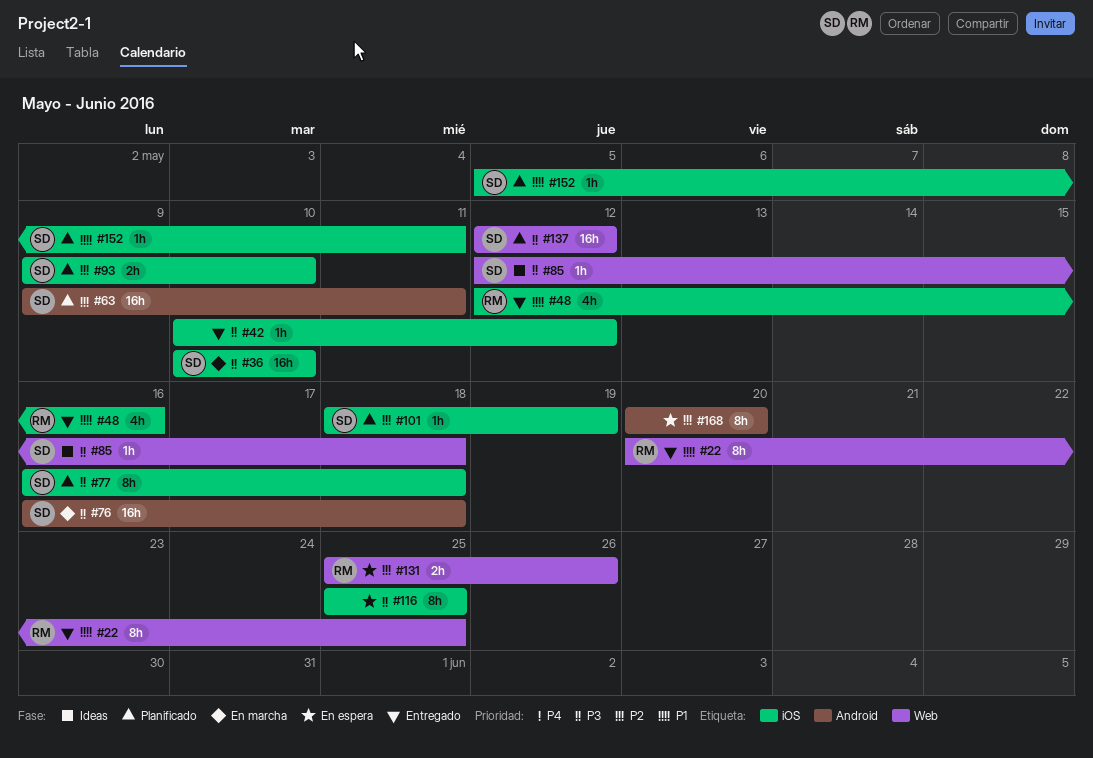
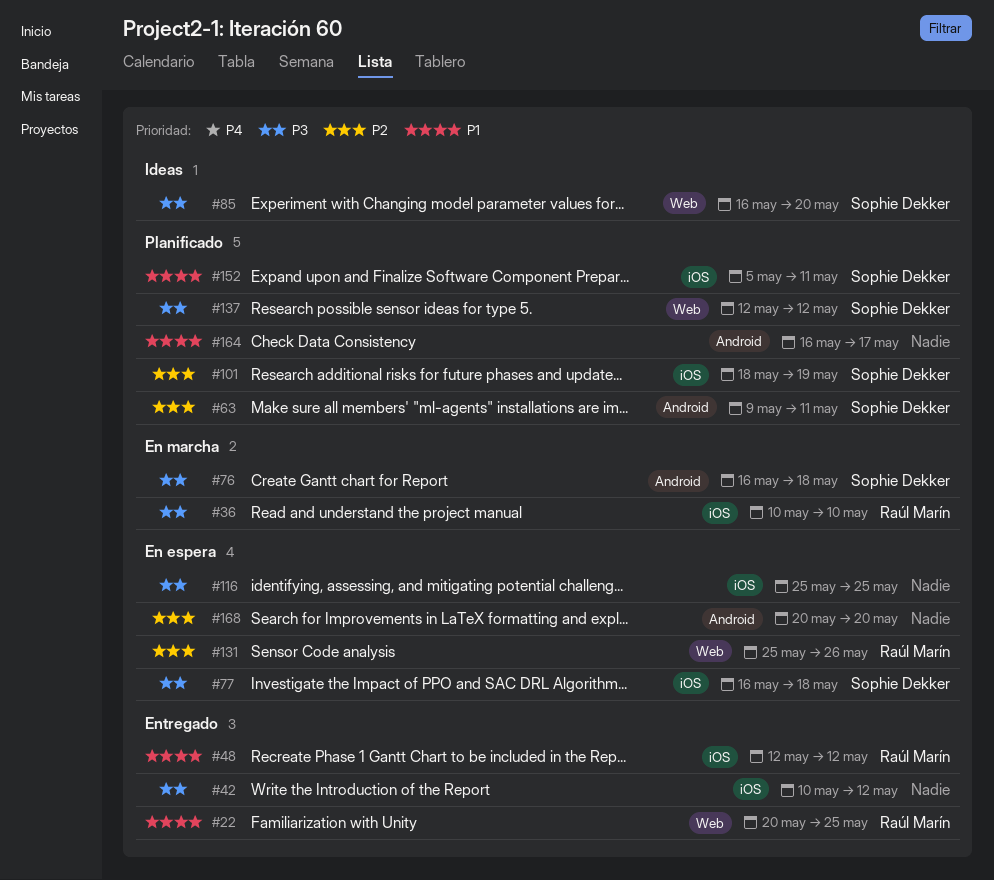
#36, owner: Sophie Dekker -> Raúl Marín
#48, due: May 16 -> May 12
#77, status: Planificado -> En espera
#85, start: May 12 -> May 16
#85, due: May 18 -> May 20
#93: present -> none
#164: none -> present

